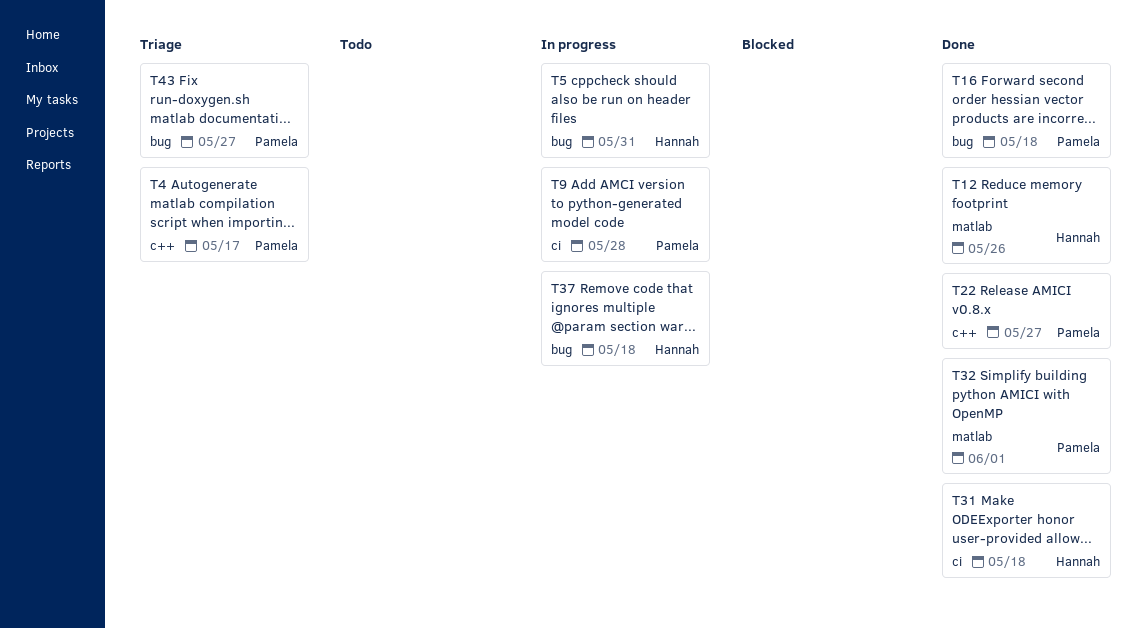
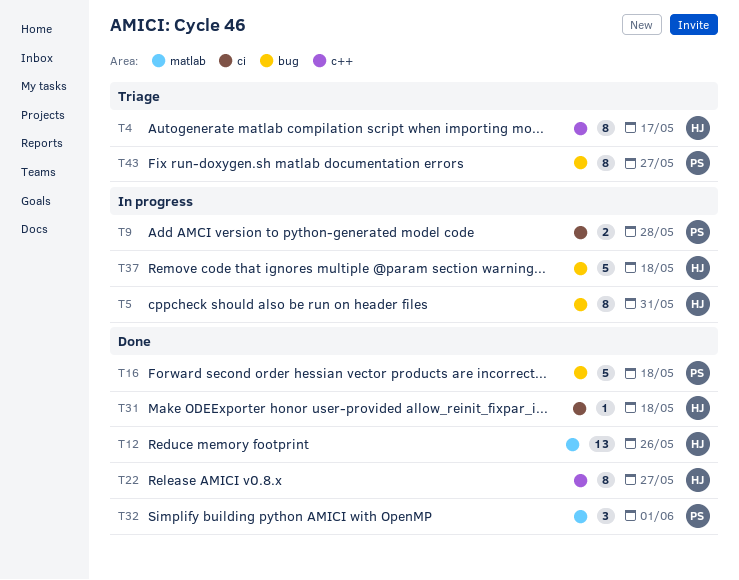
T4, owner: Pamela -> Hannah
T22, owner: Pamela -> Hannah

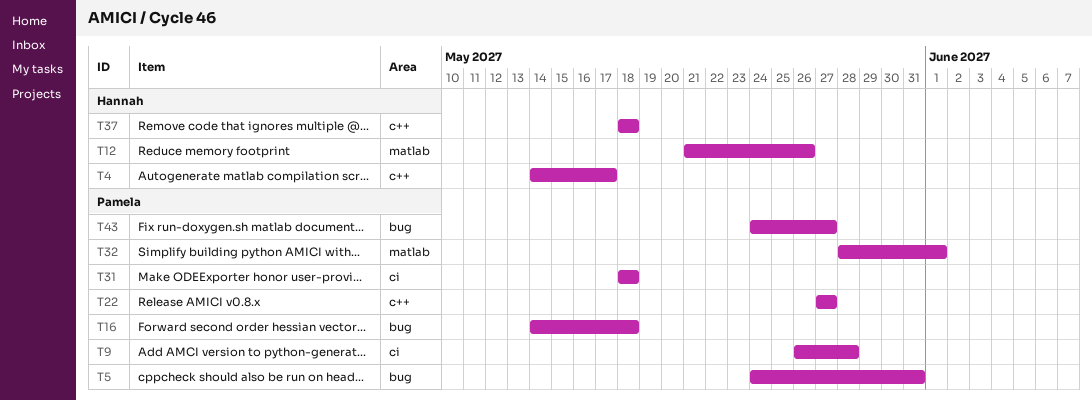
T5, owner: Hannah -> Pamela
T22, owner: Hannah -> Pamela
T31, owner: Hannah -> Pamela
T37, label: bug -> c++

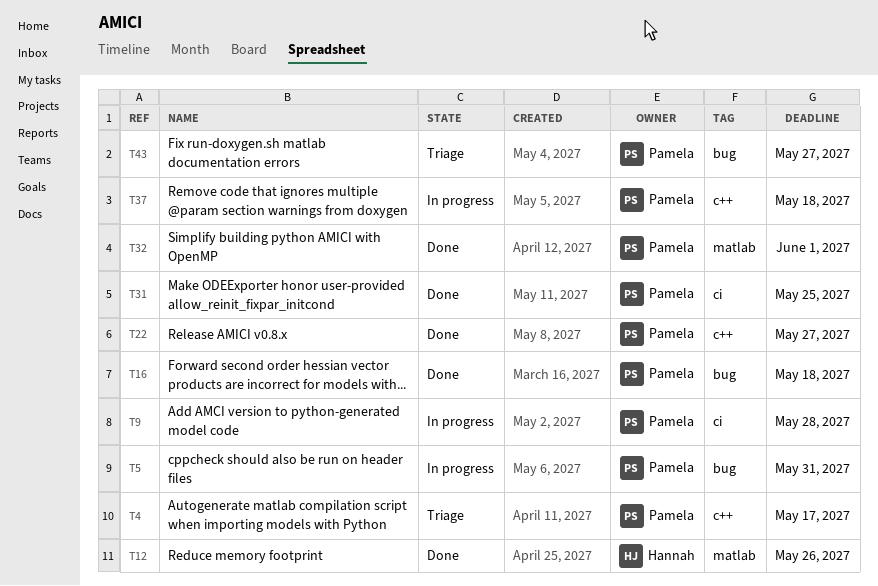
T4, owner: Hannah -> Pamela
T31, due: May 18 -> May 25
T37, owner: Hannah -> Pamela

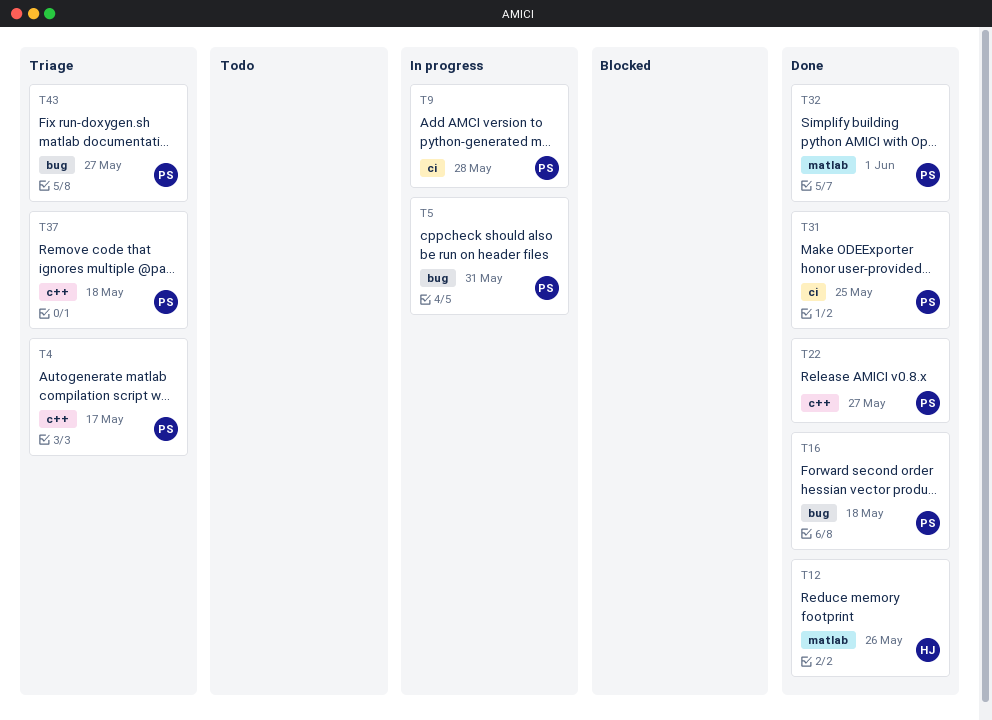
T37, status: In progress -> Triage

